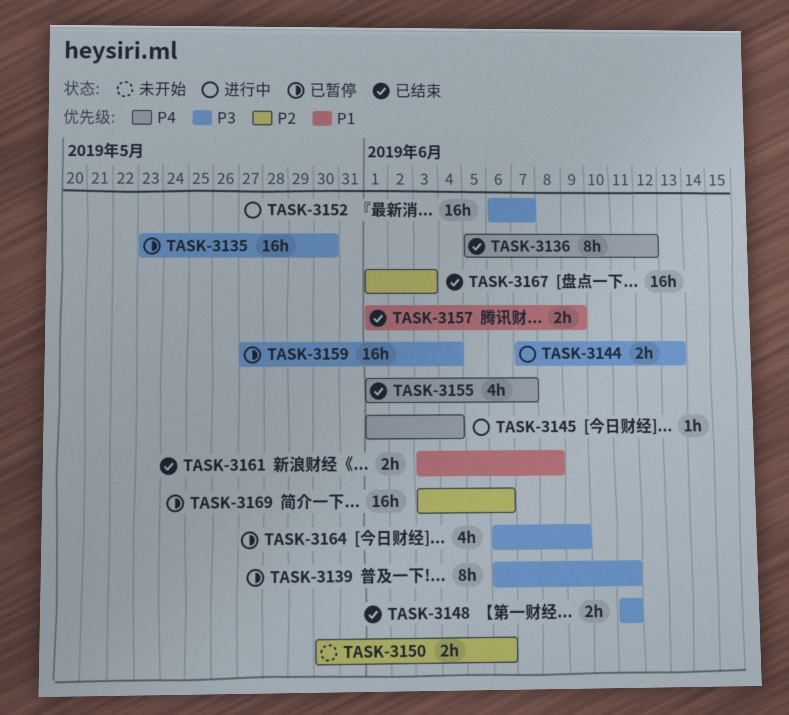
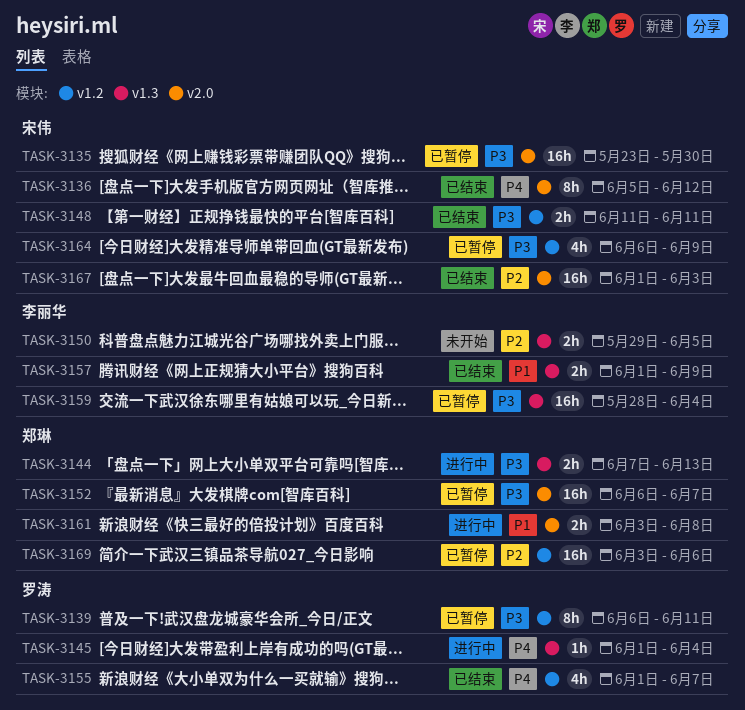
TASK-3150, start: May 30 -> May 29
TASK-3150, due: Jun 6 -> Jun 5
TASK-3152, status: 进行中 -> 已暂停
TASK-3159, start: May 27 -> May 28
TASK-3161, status: 已结束 -> 进行中

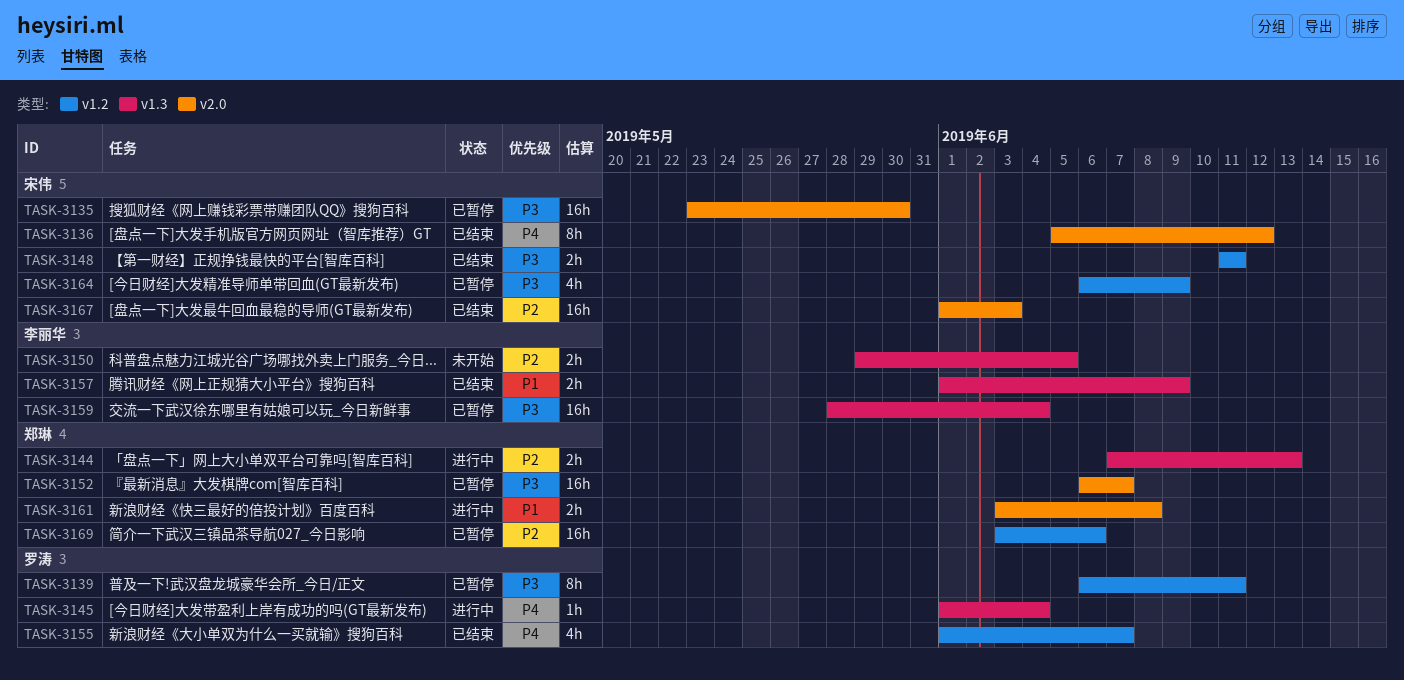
TASK-3144, priority: P3 -> P2

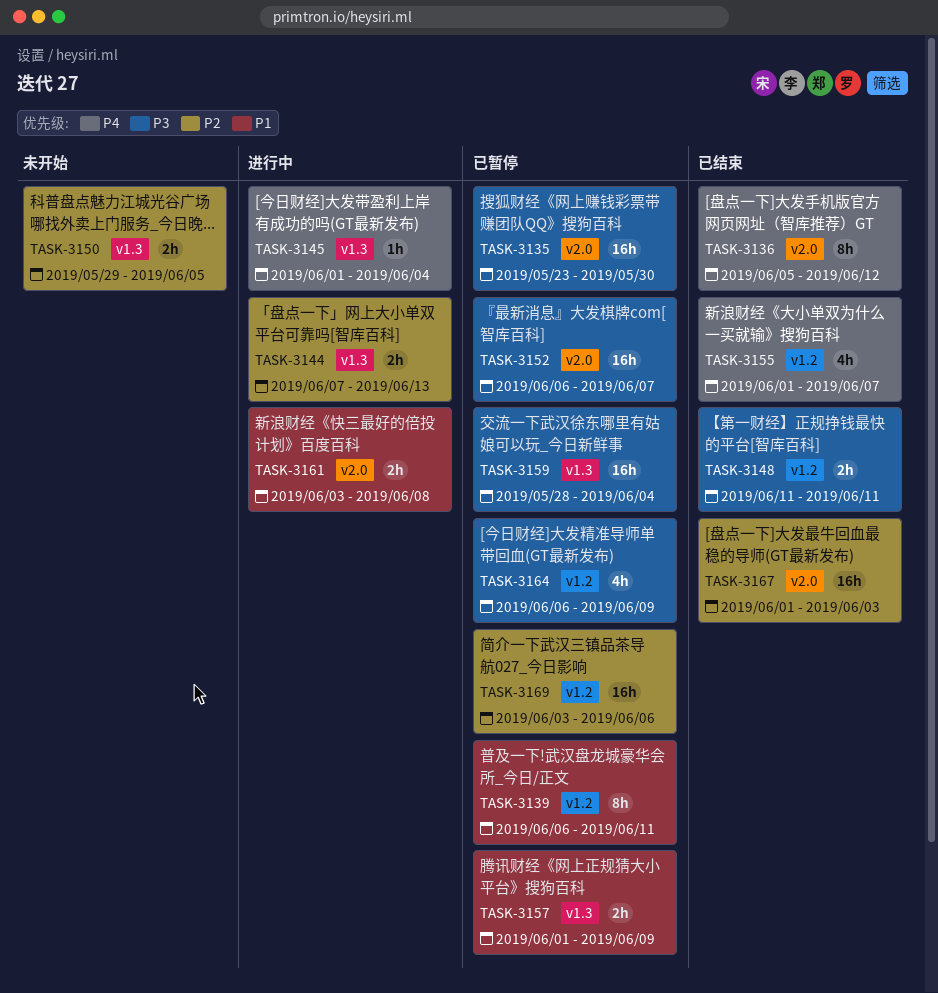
TASK-3139, priority: P3 -> P1
TASK-3157, status: 已结束 -> 已暂停

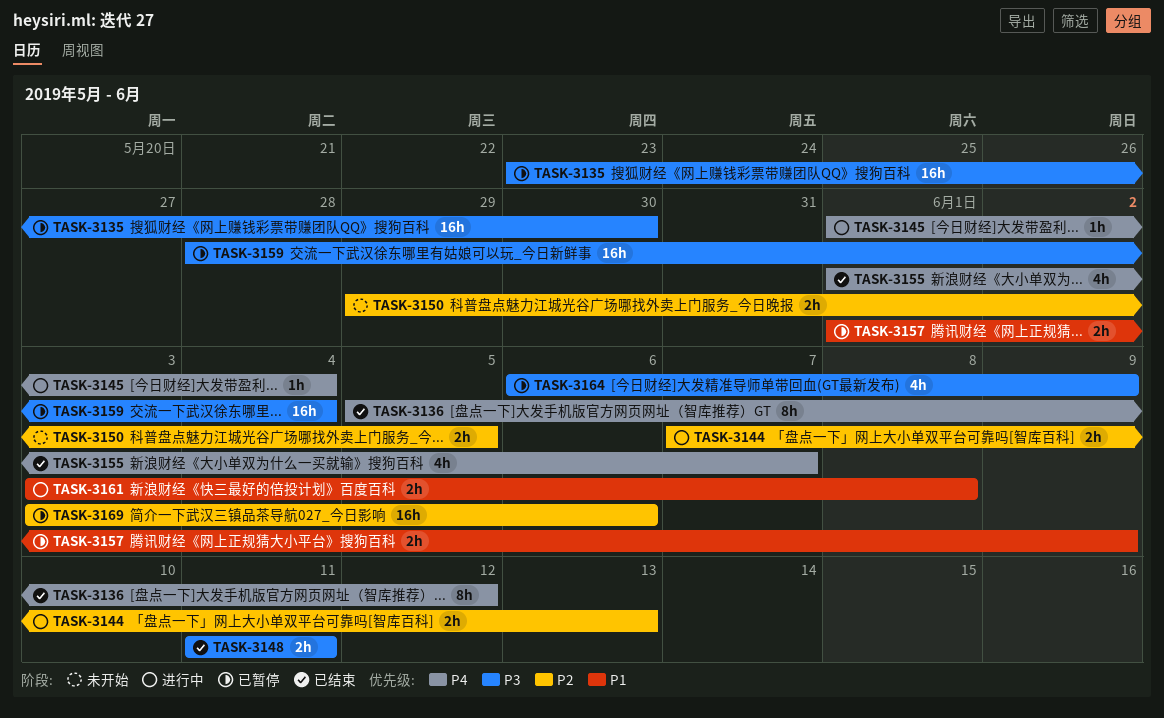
TASK-3139: present -> none
TASK-3152: present -> none
TASK-3167: present -> none

